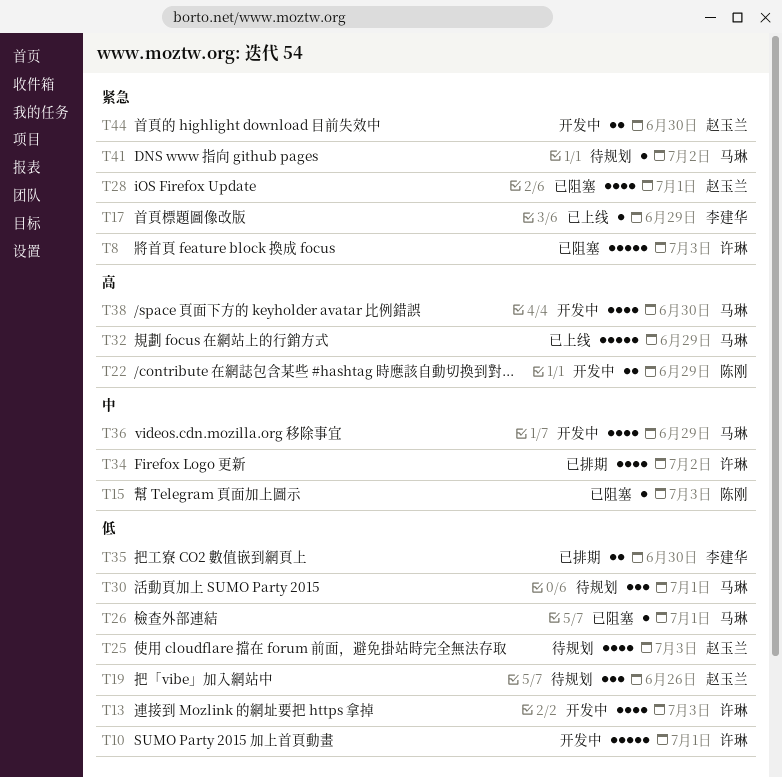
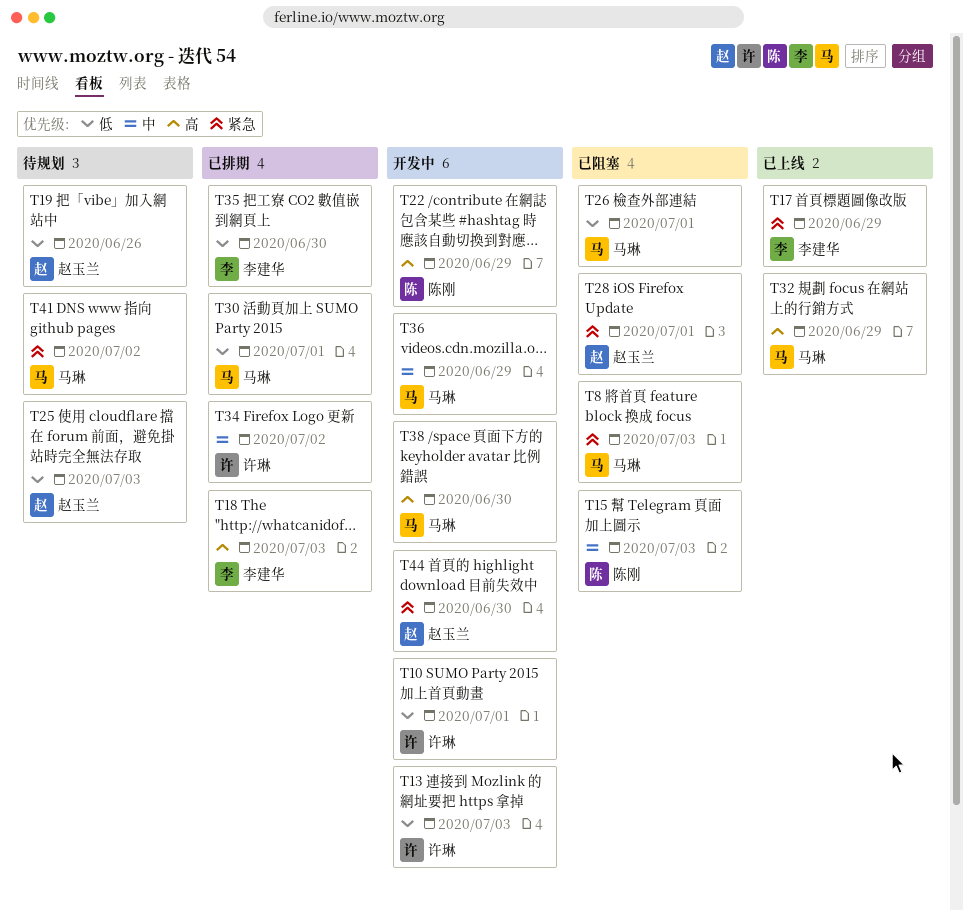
T8, owner: 许琳 -> 马琳
T18: none -> present
T30, status: 待规划 -> 已排期

